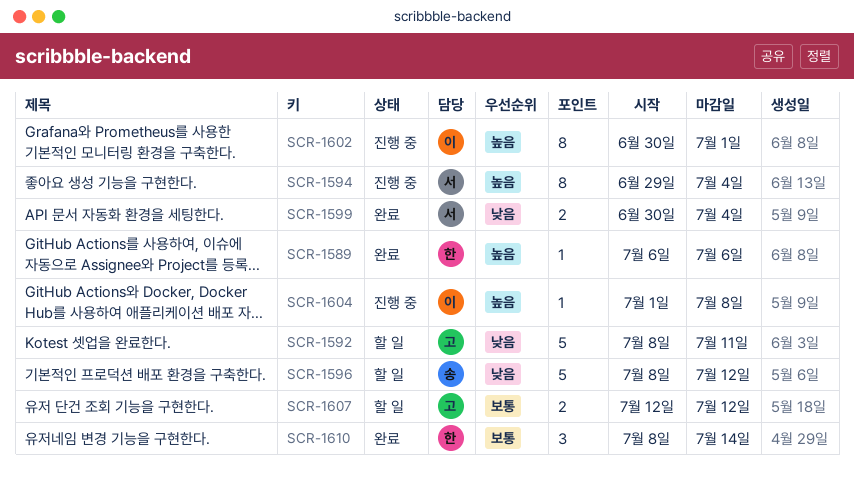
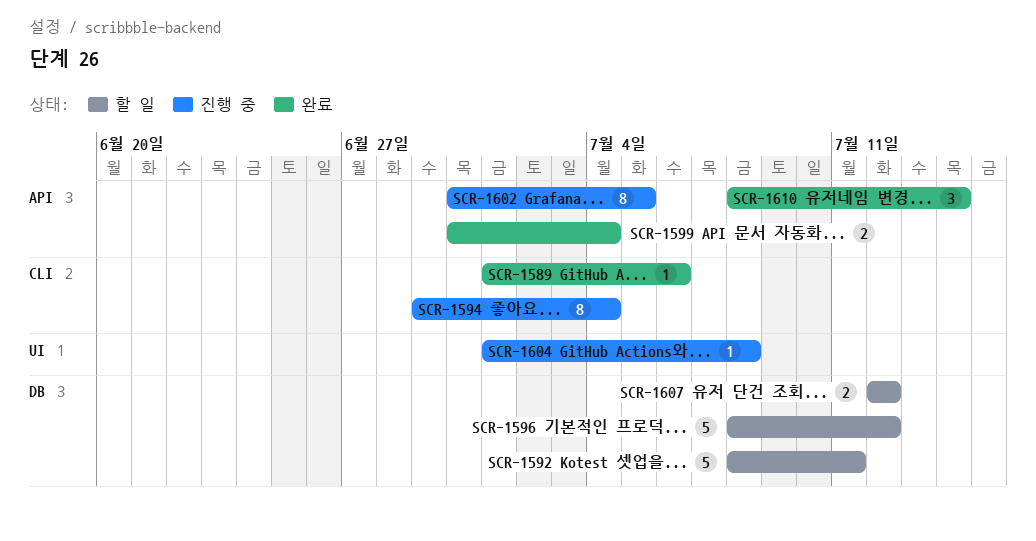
SCR-1589, start: Jul 6 -> Jul 1
SCR-1602, due: Jul 1 -> Jul 5

